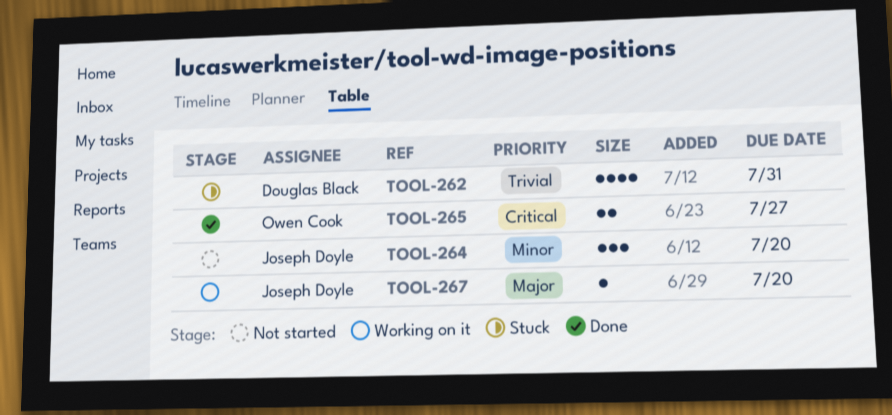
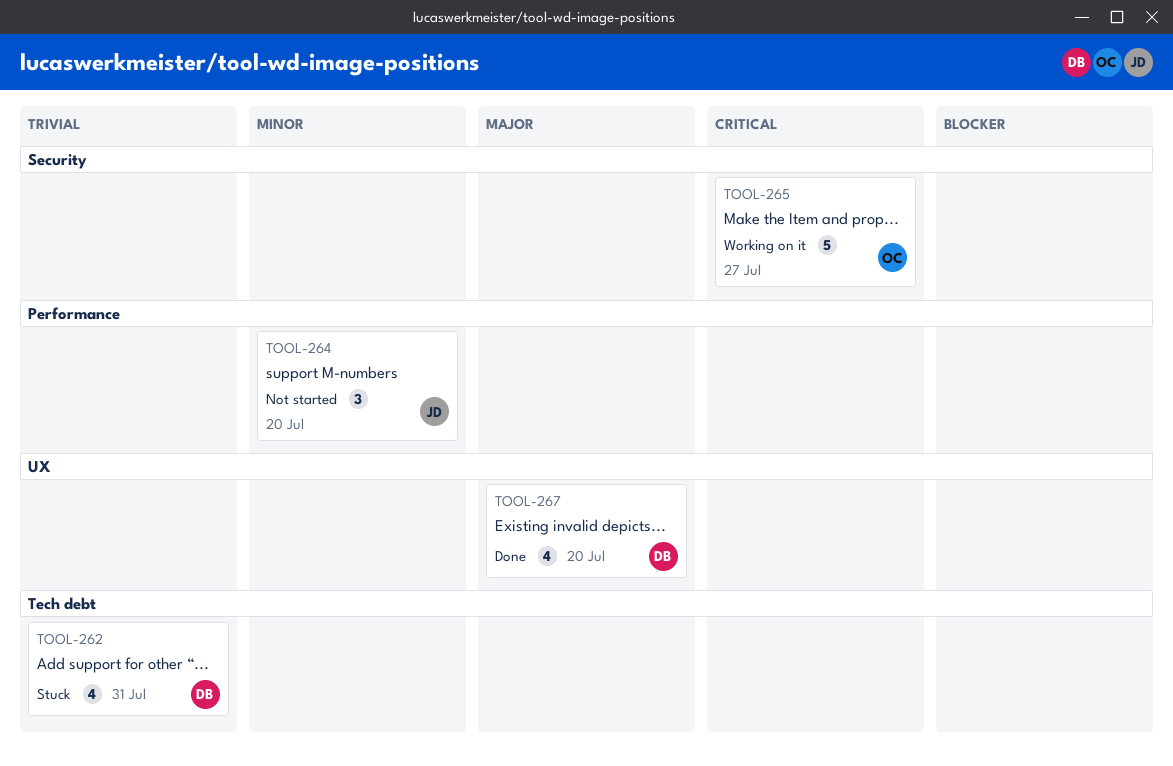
TOOL-265, status: Done -> Working on it
TOOL-265, estimate: 2 -> 5
TOOL-267, status: Working on it -> Done
TOOL-267, owner: Joseph Doyle -> Douglas Black
TOOL-267, estimate: 1 -> 4

